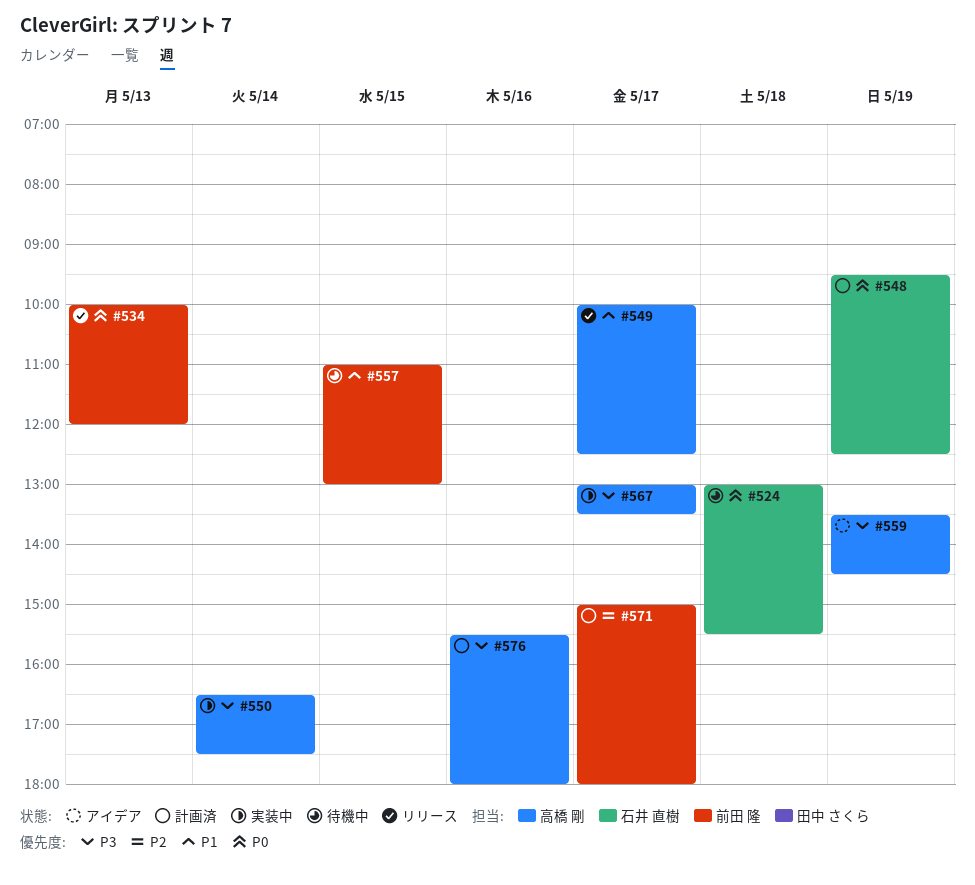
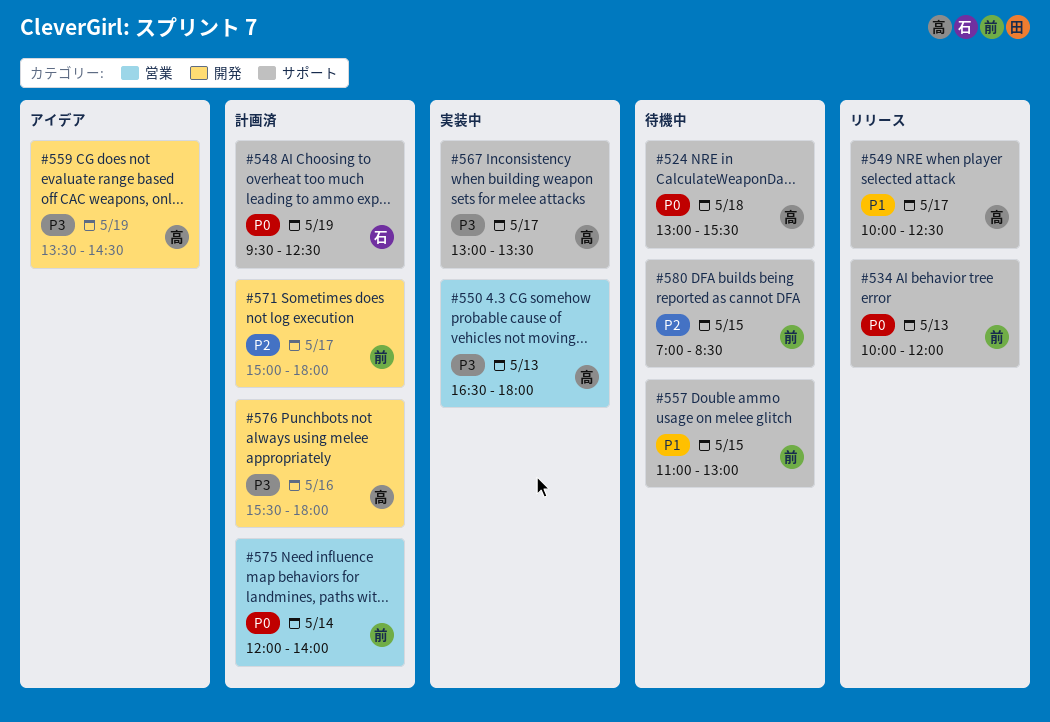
#524, owner: 石井 直樹 -> 高橋 剛
#550, day: May 14 -> May 13
#550, ends: 17:30 -> 18:00
#575: none -> present
#580: none -> present

